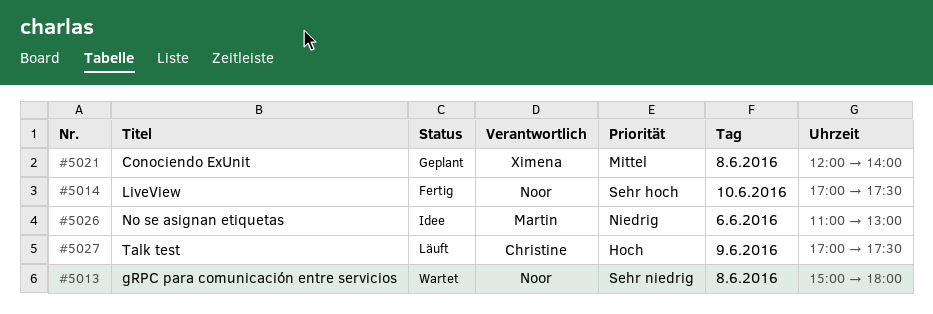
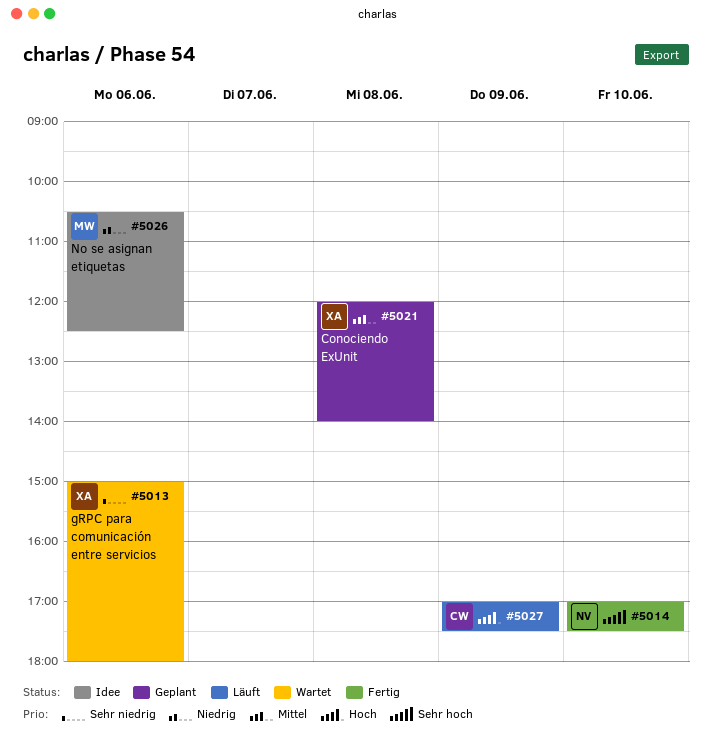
#5013, owner: Noor -> Ximena
#5013, day: Jun 8 -> Jun 6
#5026, begins: 11:00 -> 10:30
#5026, ends: 13:00 -> 12:30

